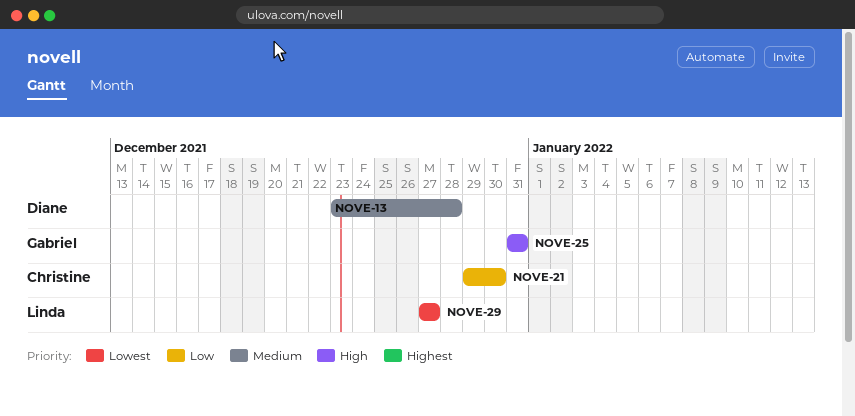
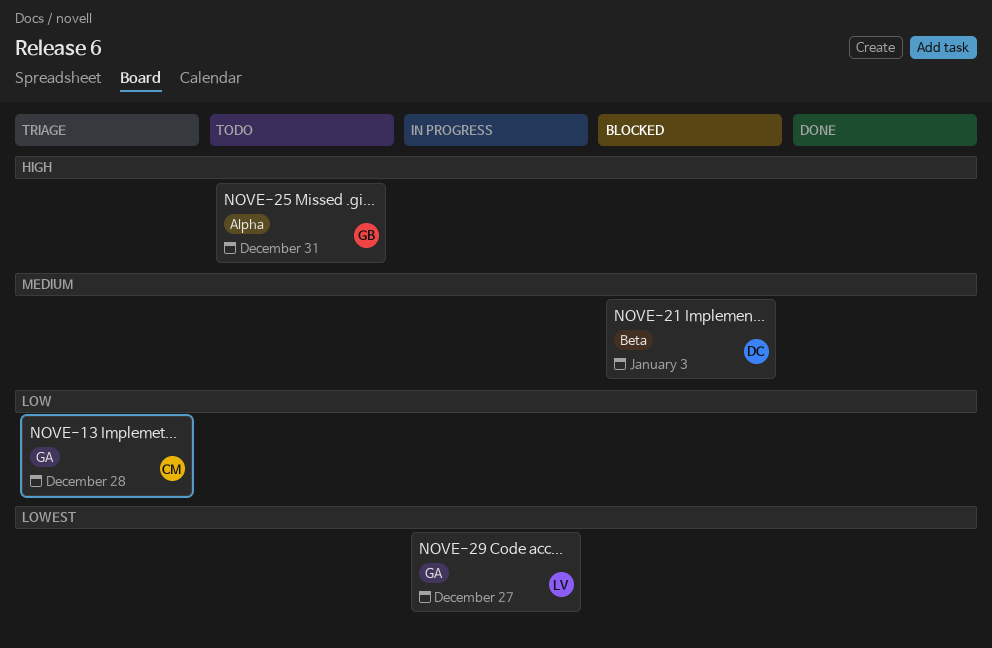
NOVE-13, owner: Diane -> Christine
NOVE-13, priority: Medium -> Low
NOVE-21, owner: Christine -> Diane
NOVE-21, priority: Low -> Medium
NOVE-21, due: Dec 30 -> Jan 3

